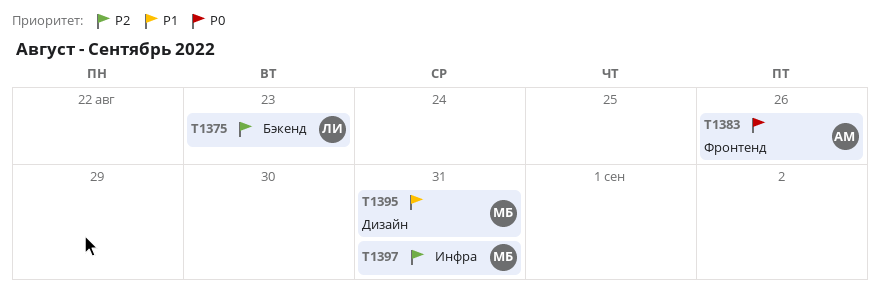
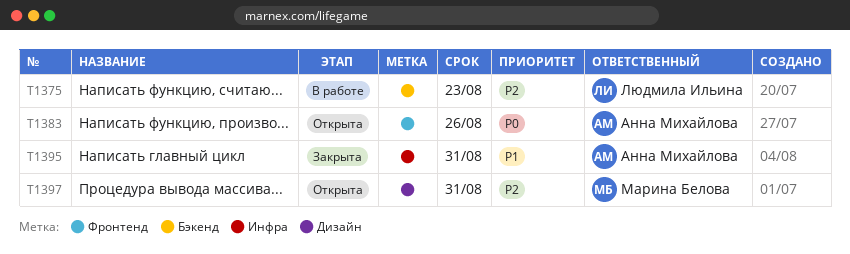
T1395, owner: Марина Белова -> Анна Михайлова
T1395, label: Дизайн -> Инфра
T1397, label: Инфра -> Дизайн

